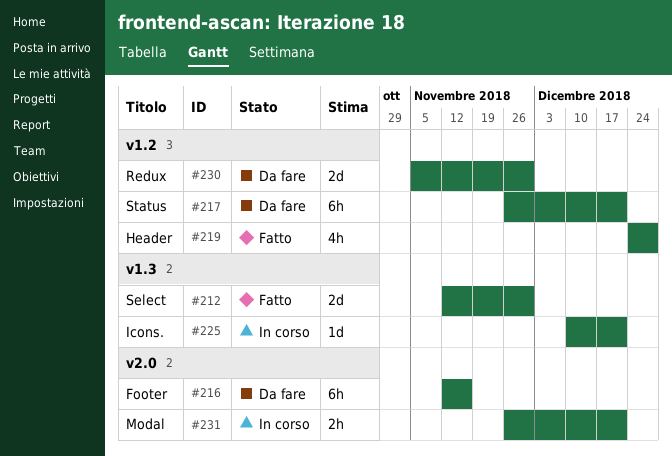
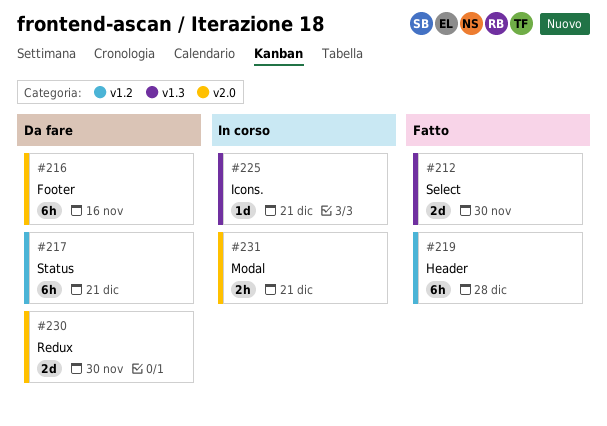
#219, estimate: 4h -> 6h
#230, label: v1.2 -> v2.0

